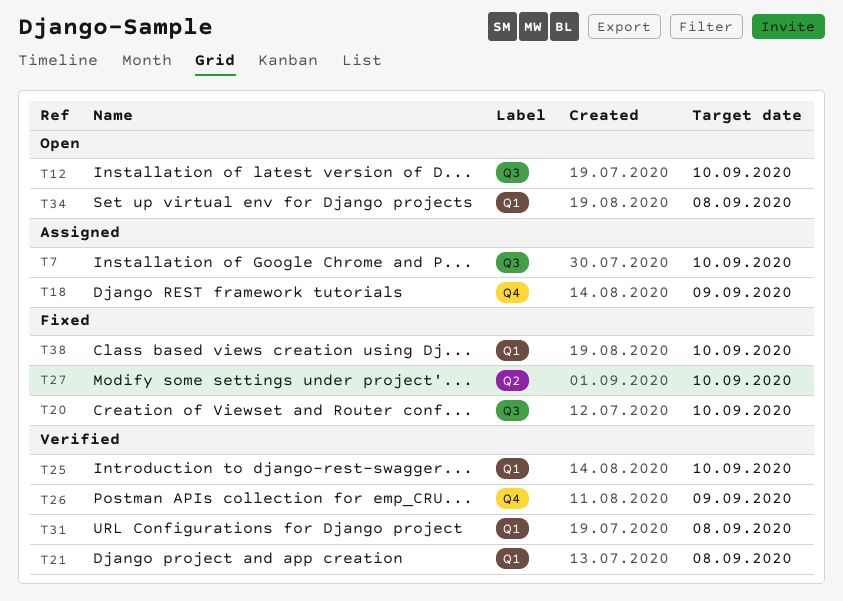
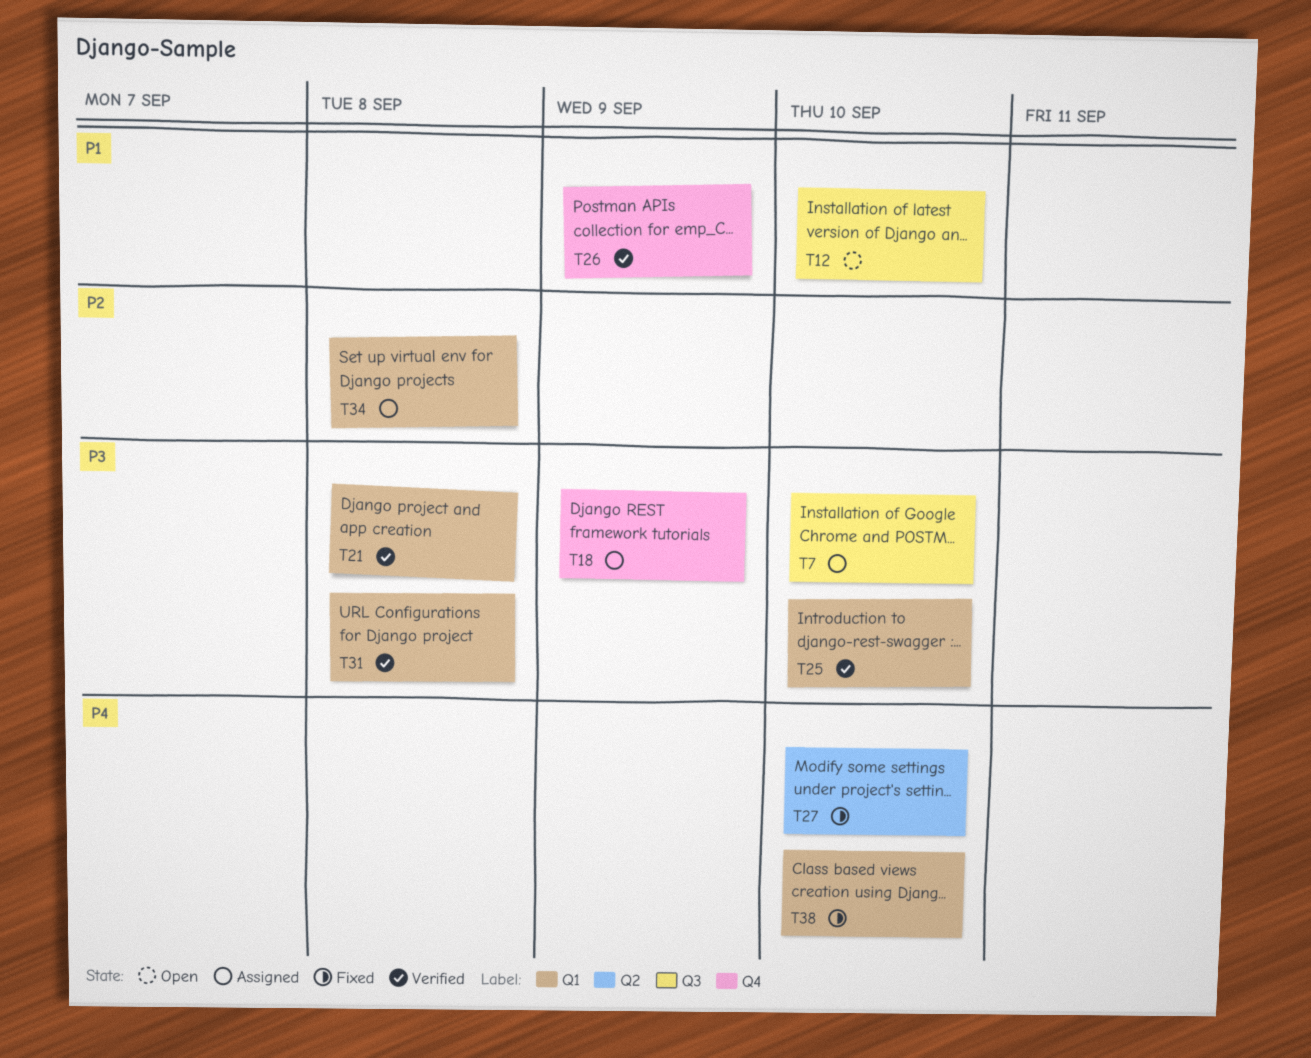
T20: present -> none
T34, status: Open -> Assigned

